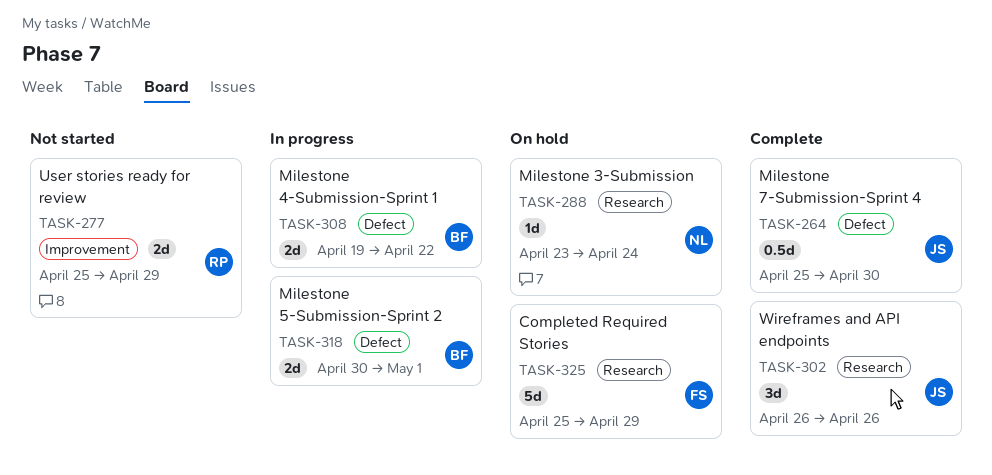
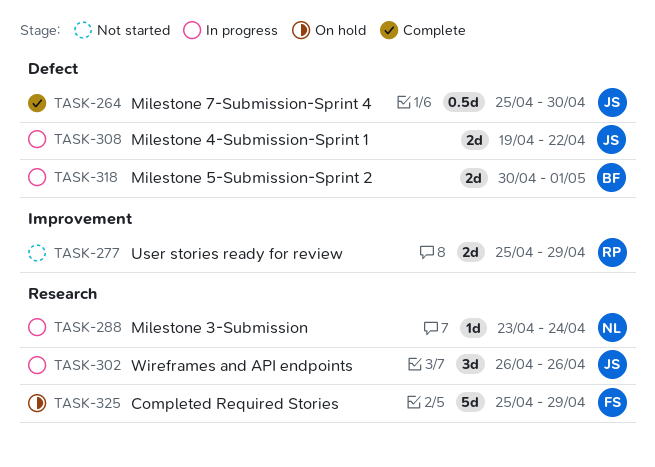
TASK-288, status: On hold -> In progress
TASK-302, status: Complete -> In progress
TASK-308, owner: BF -> JS

